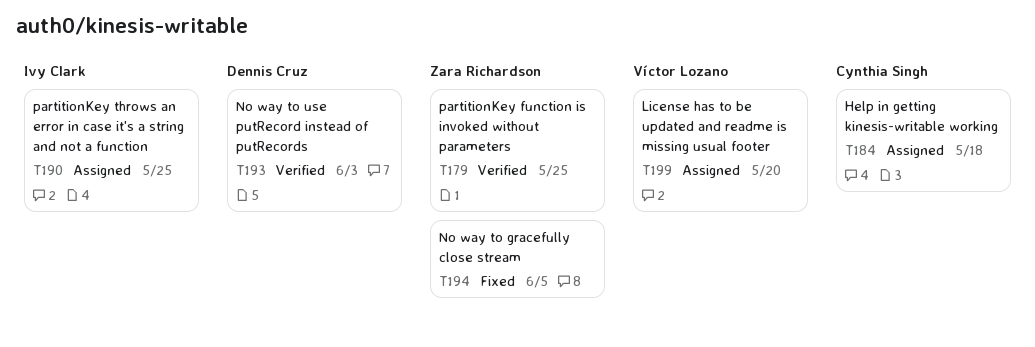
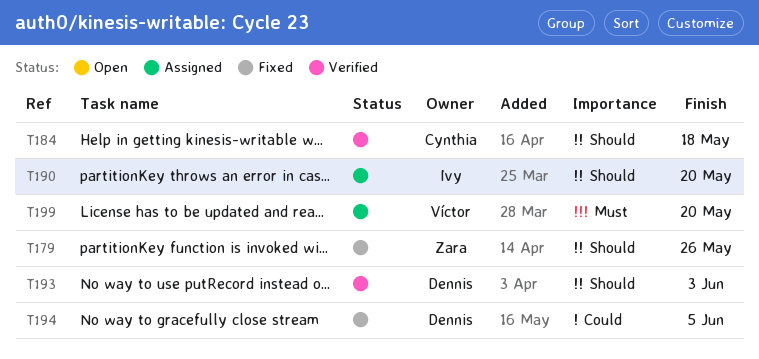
T179, status: Verified -> Fixed
T179, due: May 25 -> May 26
T184, status: Assigned -> Verified
T190, due: May 25 -> May 20
T194, owner: Zara Richardson -> Dennis Cruz

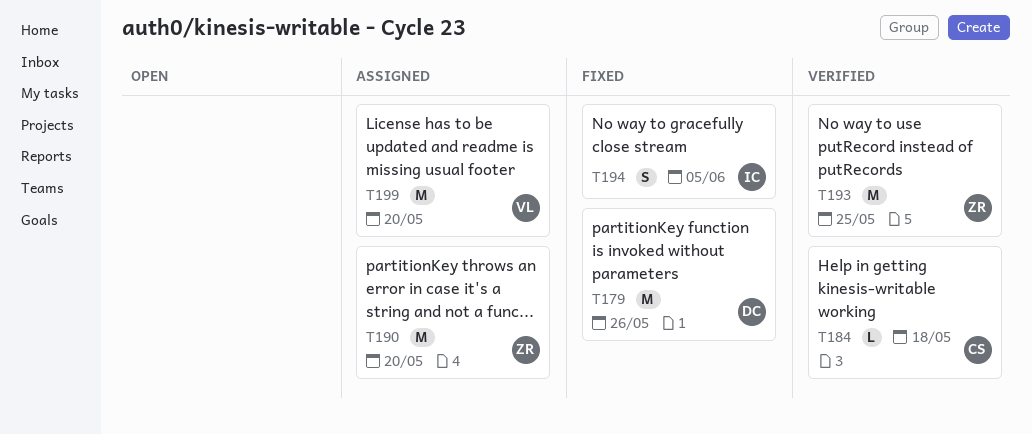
T179, owner: Zara -> Dennis
T190, owner: Ivy -> Zara
T193, owner: Dennis -> Zara
T193, due: Jun 3 -> May 25
T194, owner: Dennis -> Ivy

